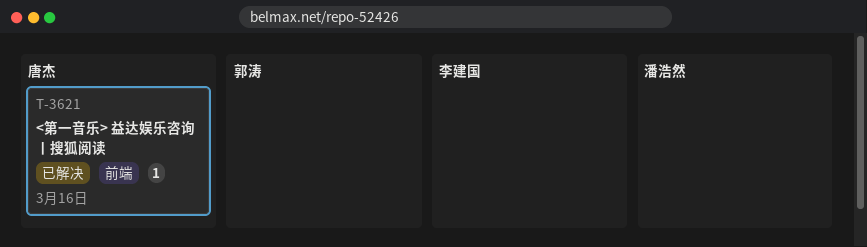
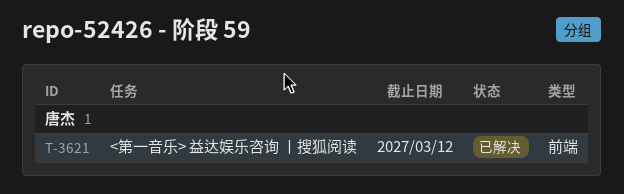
T-3621, due: Mar 16 -> Mar 12

